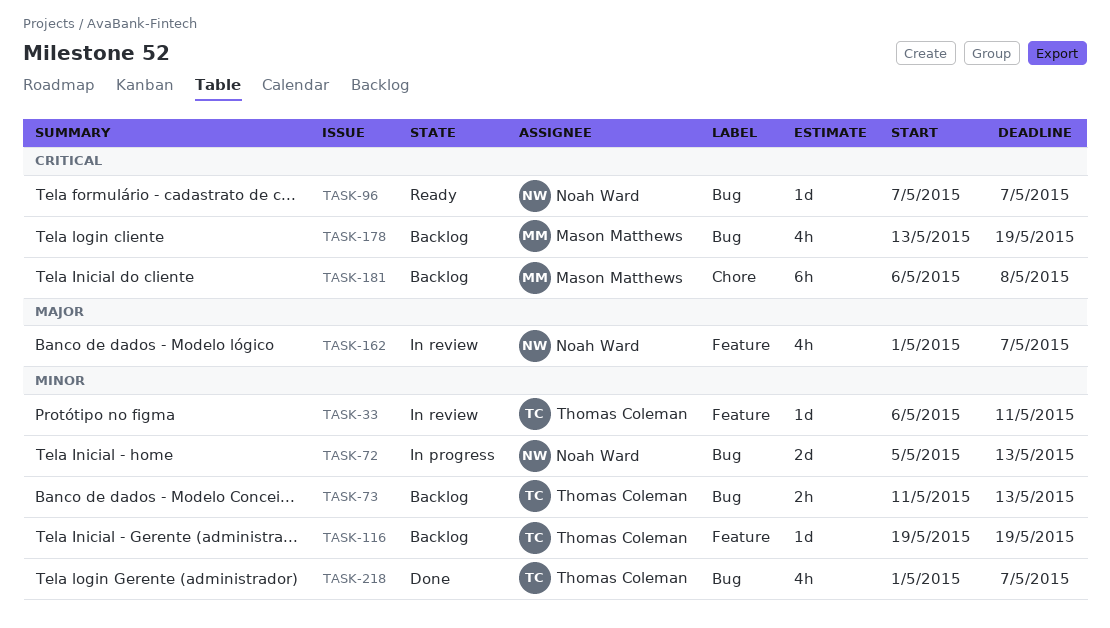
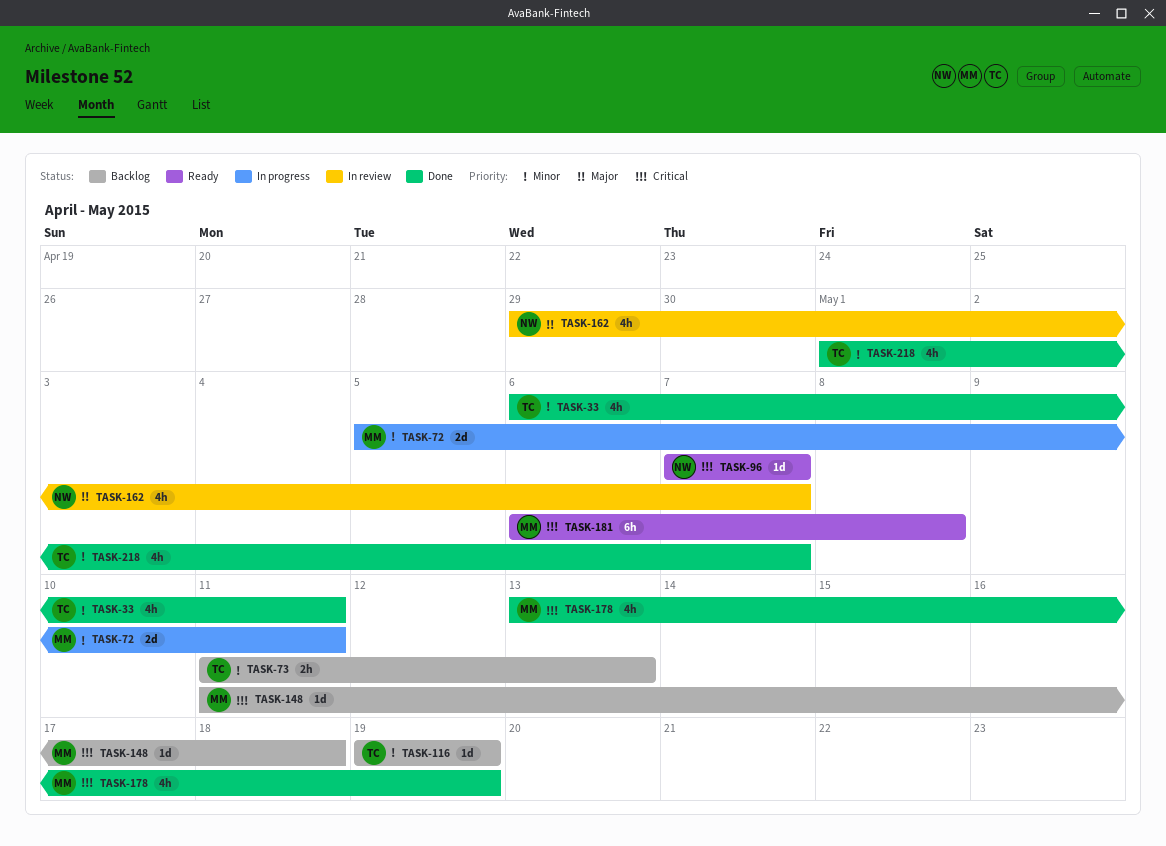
TASK-33, status: In review -> Done
TASK-33, estimate: 1d -> 4h
TASK-72, owner: Noah Ward -> Mason Matthews
TASK-72, due: May 13 -> May 11
TASK-148: none -> present
TASK-162, start: May 1 -> Apr 29
TASK-178, status: Backlog -> Done
TASK-181, status: Backlog -> Ready

